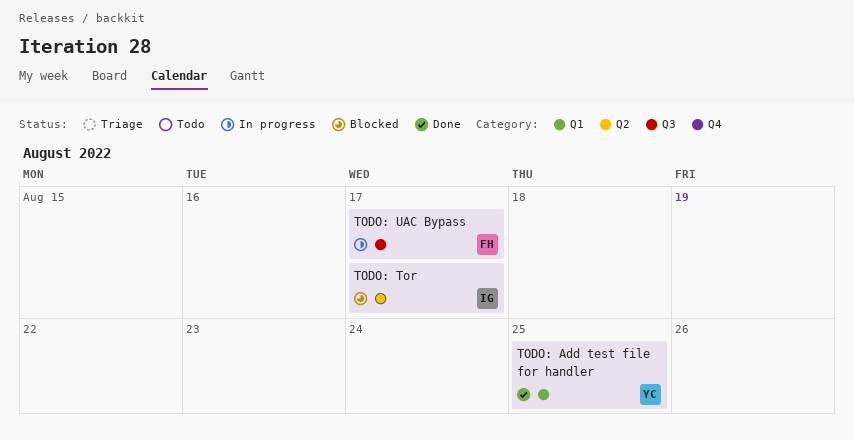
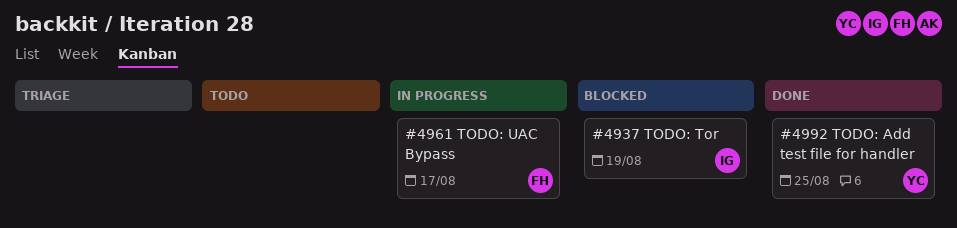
TODO: Tor, due: Aug 17 -> Aug 19

